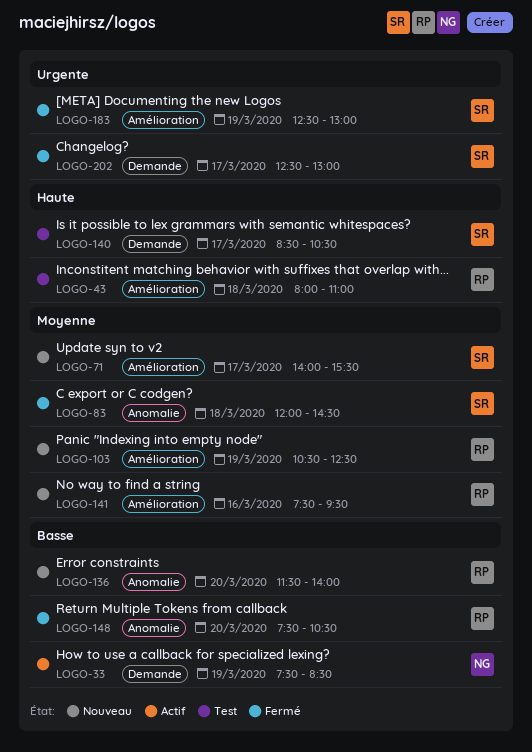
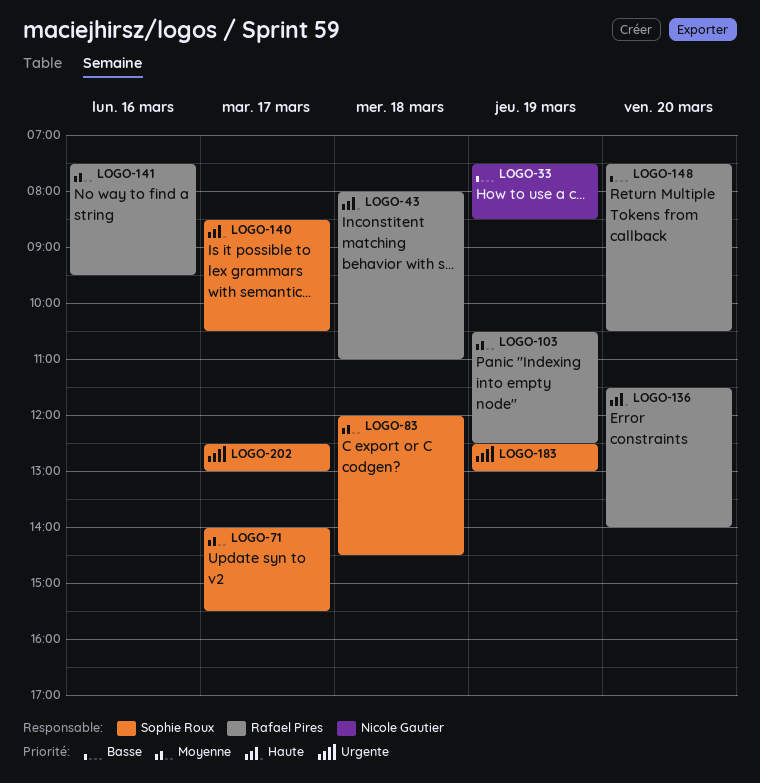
LOGO-136, priority: Basse -> Haute

